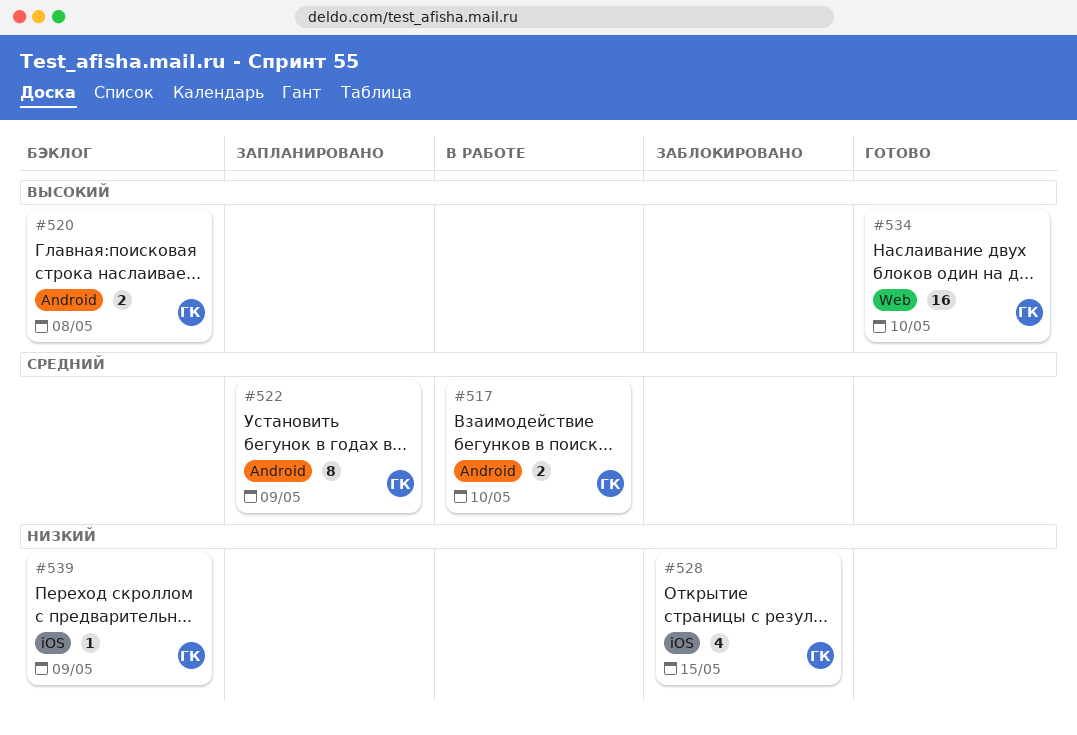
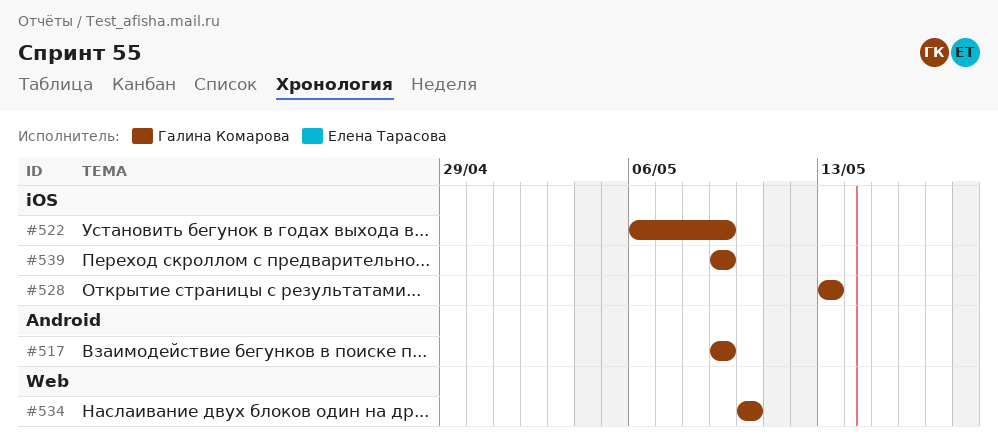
#517, due: May 10 -> May 9
#520: present -> none
#522, label: Android -> iOS
#528, due: May 15 -> May 13

